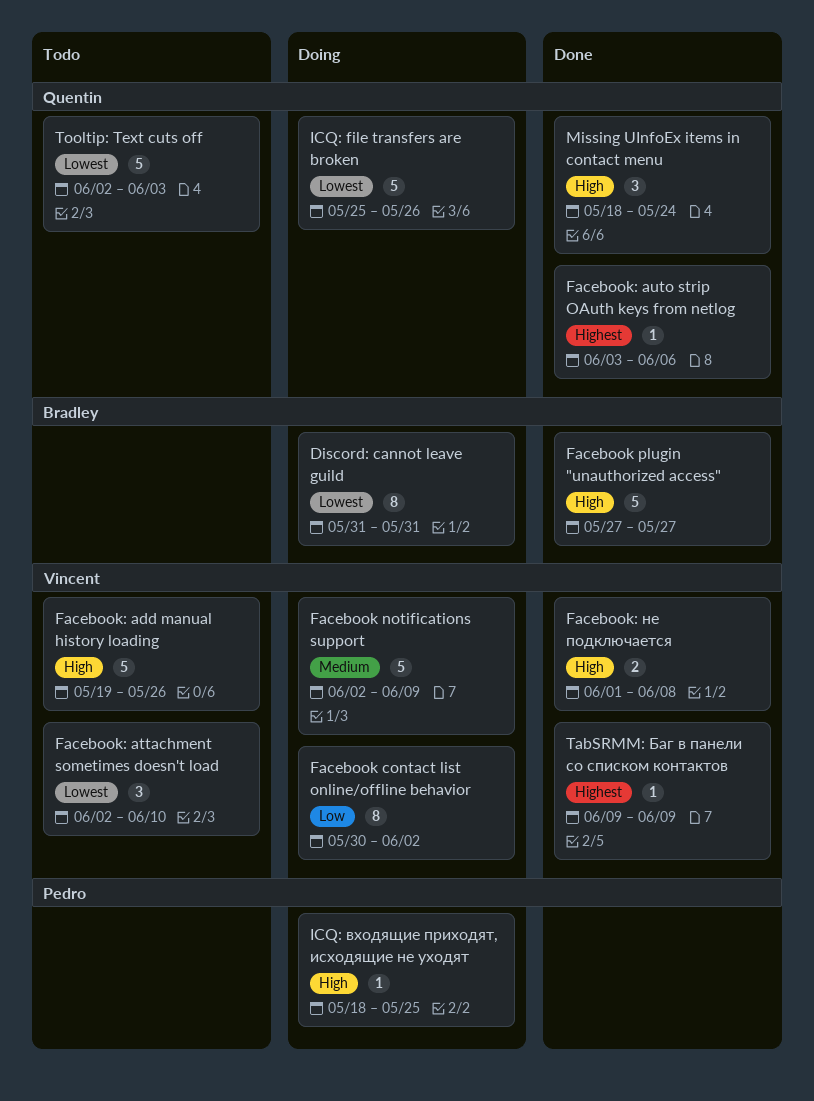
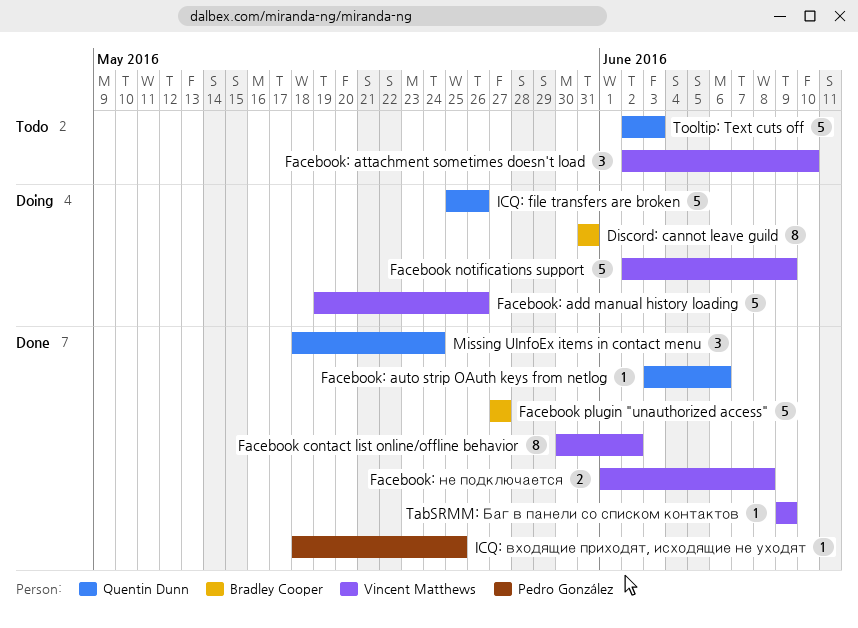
Facebook contact list online/offline behavior, status: Doing -> Done
Facebook: add manual history loading, status: Todo -> Doing
ICQ: входящие приходят, исходящие не уходят, status: Doing -> Done

